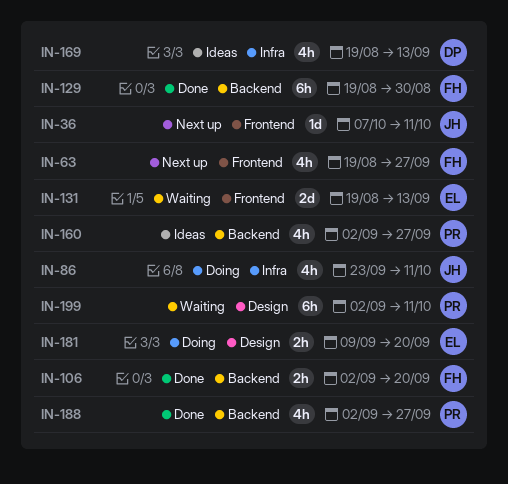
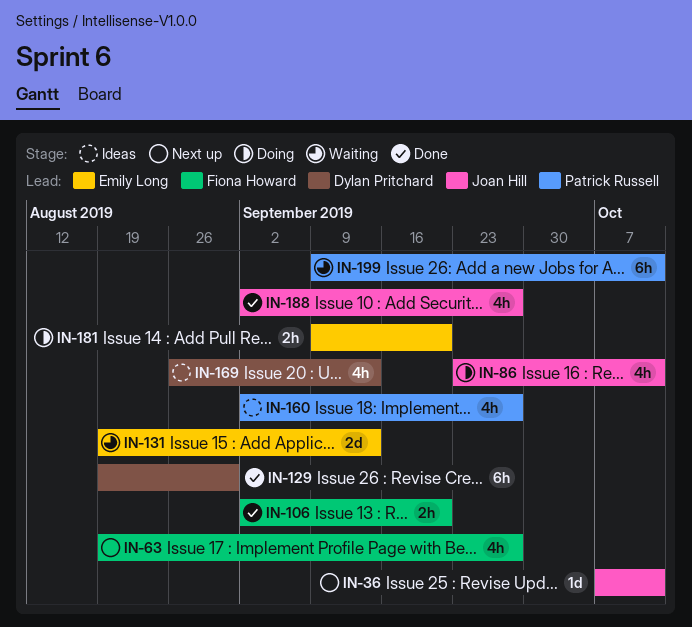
IN-129, owner: Fiona Howard -> Dylan Pritchard
IN-169, start: Aug 19 -> Aug 26
IN-188, owner: Patrick Russell -> Joan Hill
IN-199, start: Sep 2 -> Sep 9

